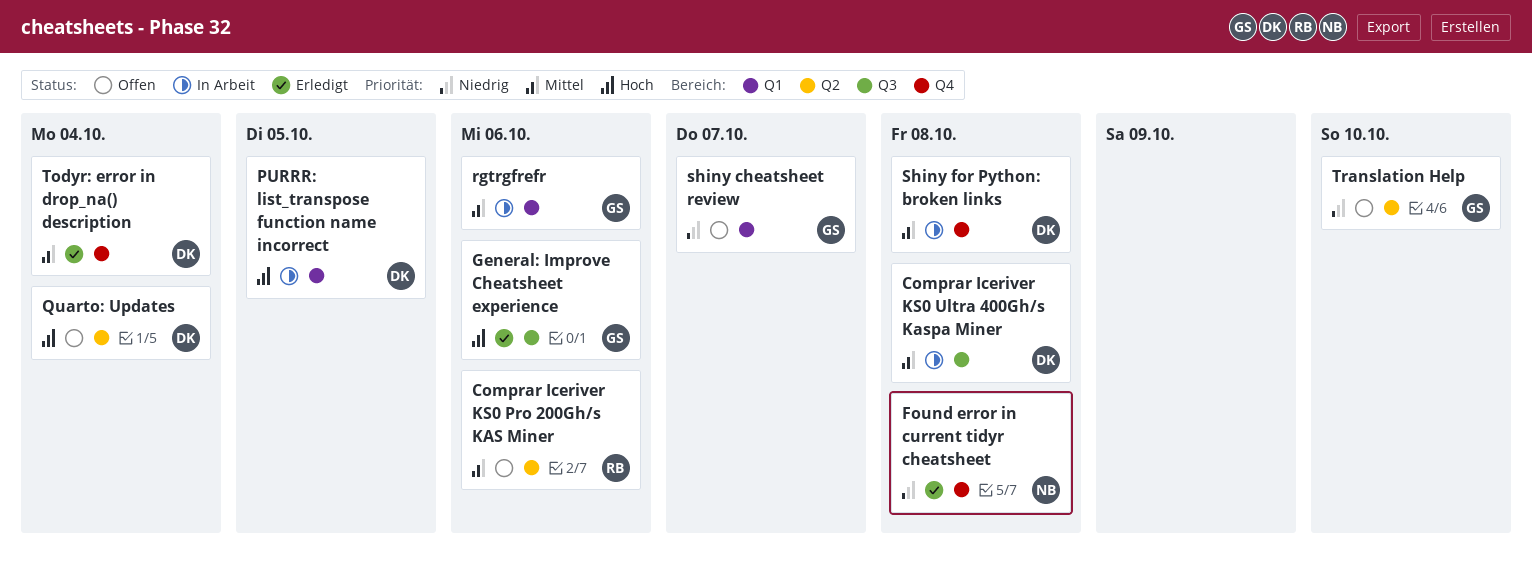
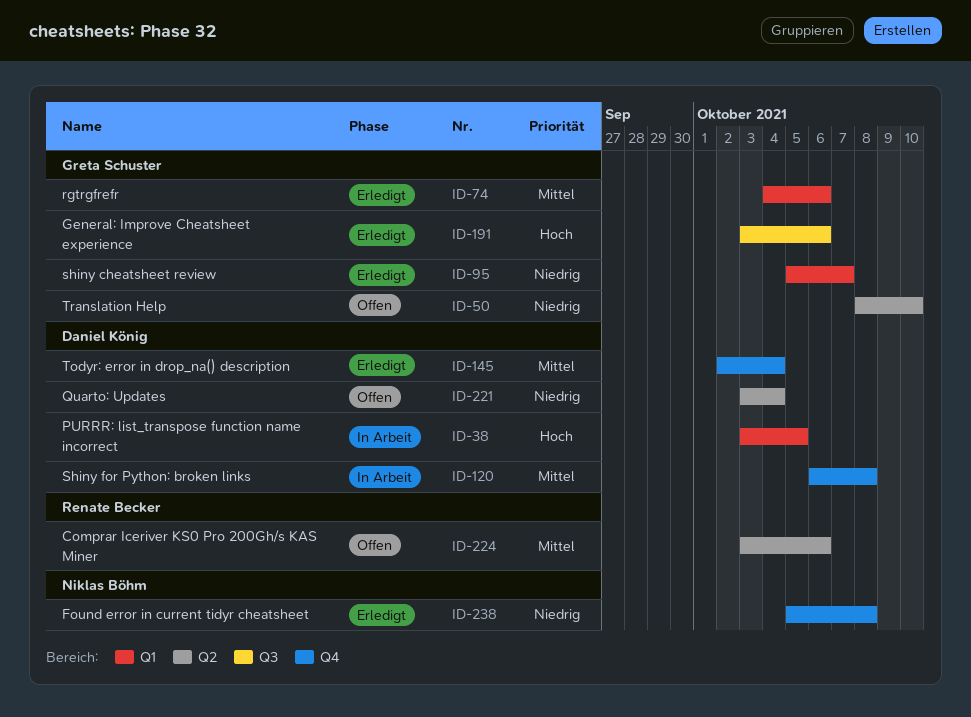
Comprar Iceriver KS0 Ultra 400Gh/s Kaspa Miner: present -> none
Quarto: Updates, priority: Hoch -> Niedrig
rgtrgfrefr, status: In Arbeit -> Erledigt
shiny cheatsheet review, status: Offen -> Erledigt

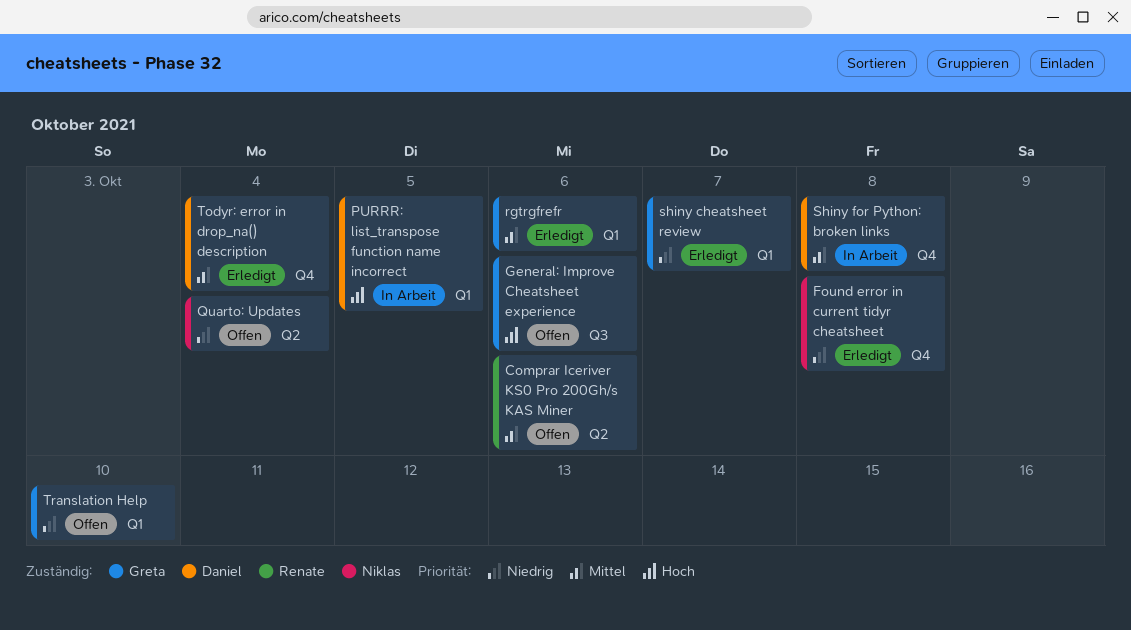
General: Improve Cheatsheet experience, status: Erledigt -> Offen
Quarto: Updates, owner: Daniel König -> Niklas Böhm
Translation Help, label: Q2 -> Q1

